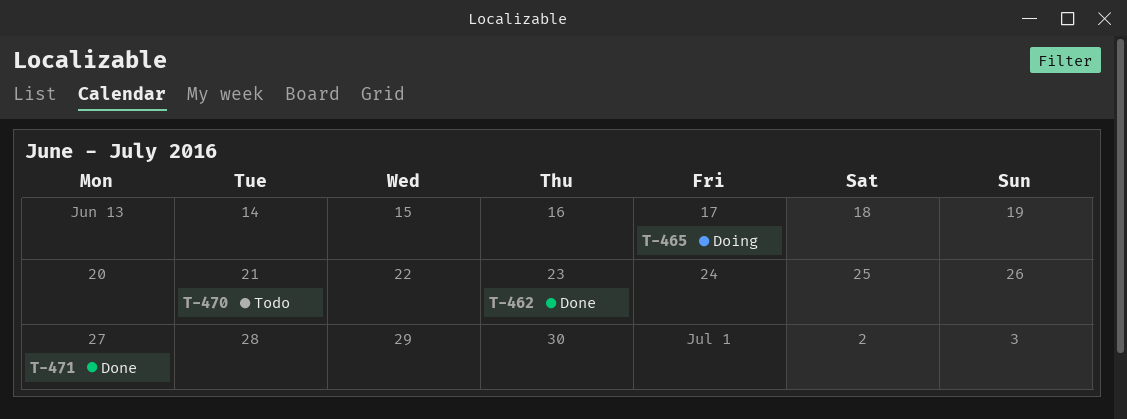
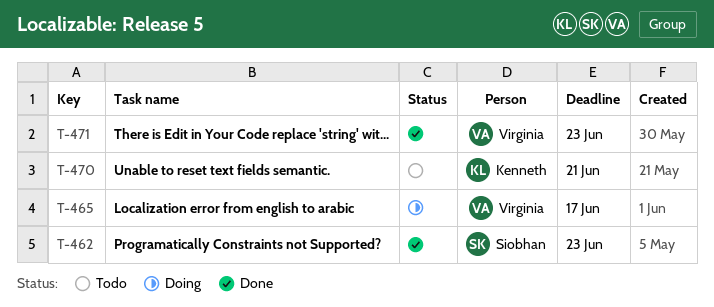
T-471, due: Jun 27 -> Jun 23

